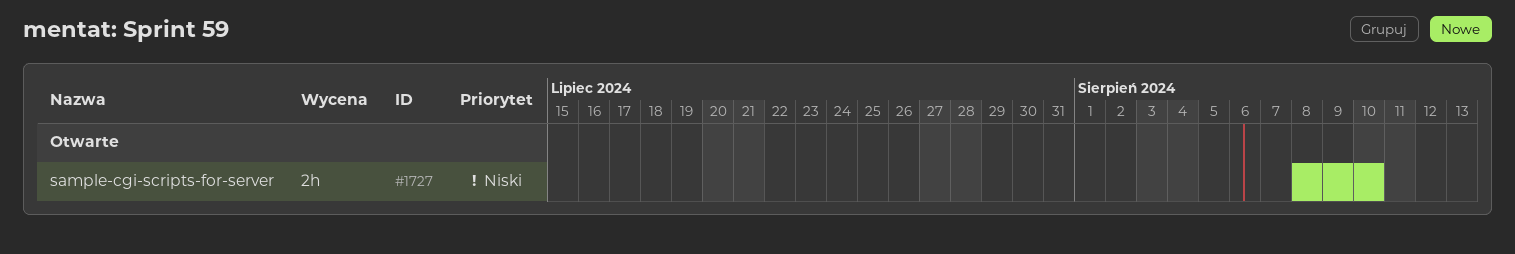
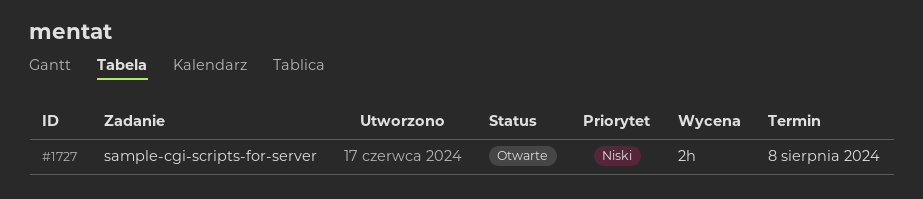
#1727, due: Aug 10 -> Aug 8

